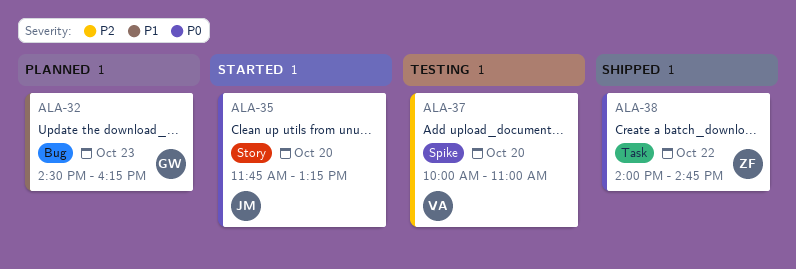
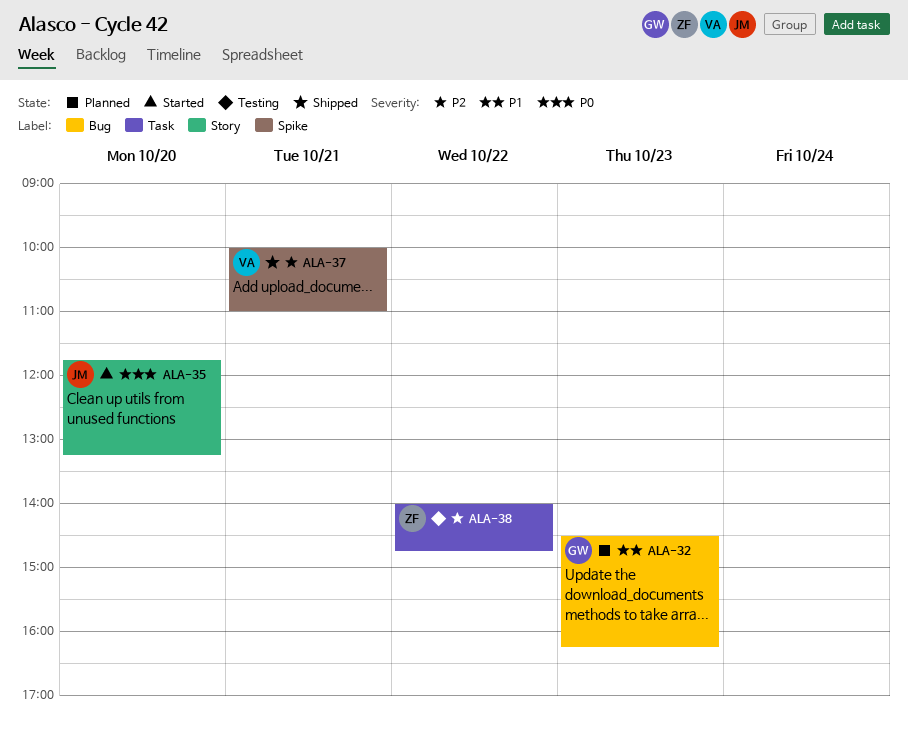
ALA-37, status: Testing -> Shipped
ALA-37, day: Oct 20 -> Oct 21
ALA-38, status: Shipped -> Testing
ALA-38, priority: P0 -> P2

